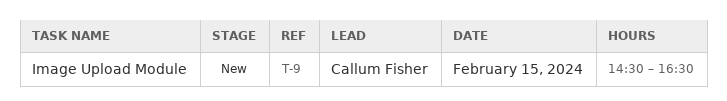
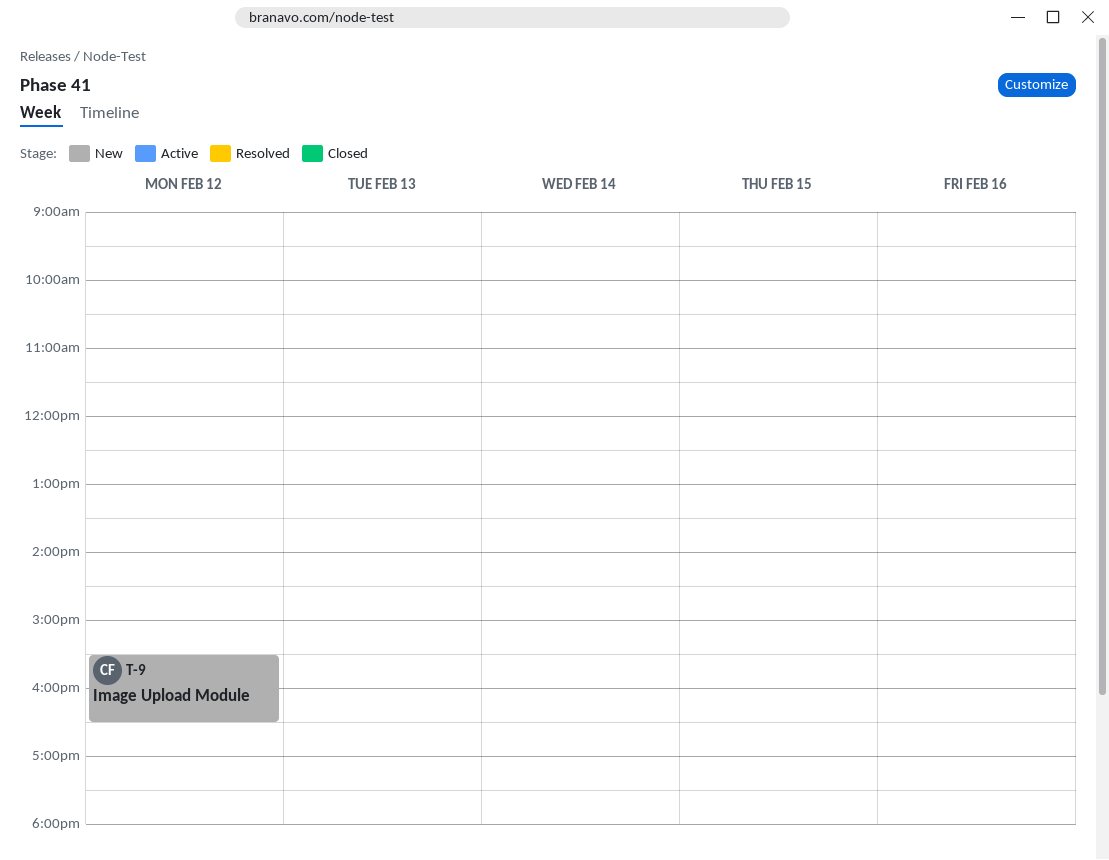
T-9, day: Feb 15 -> Feb 12
T-9, begins: 14:30 -> 15:30

